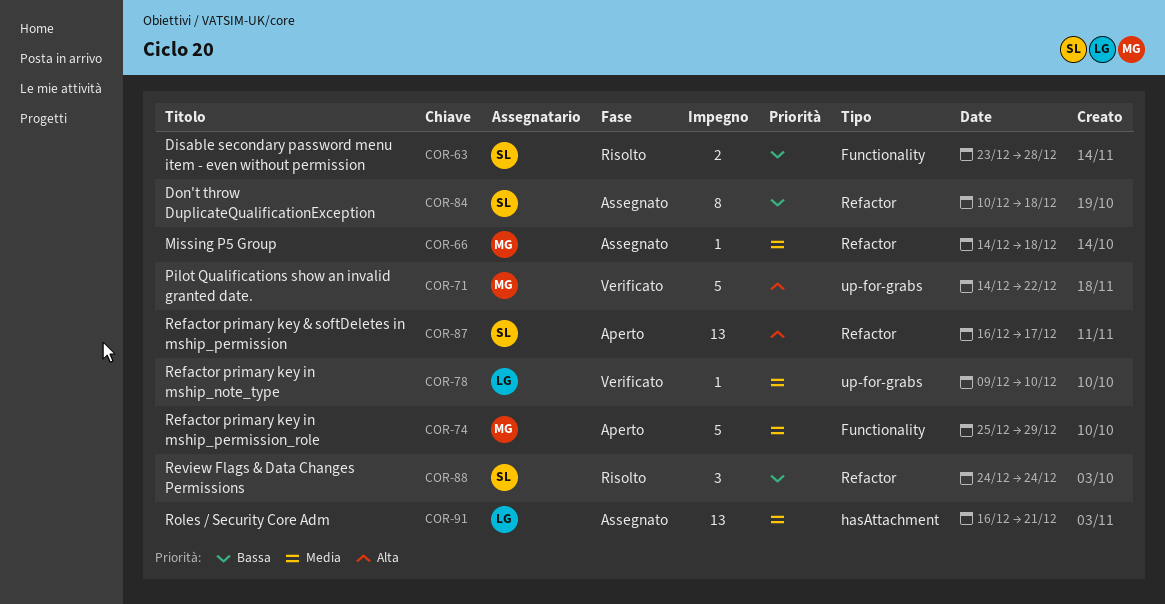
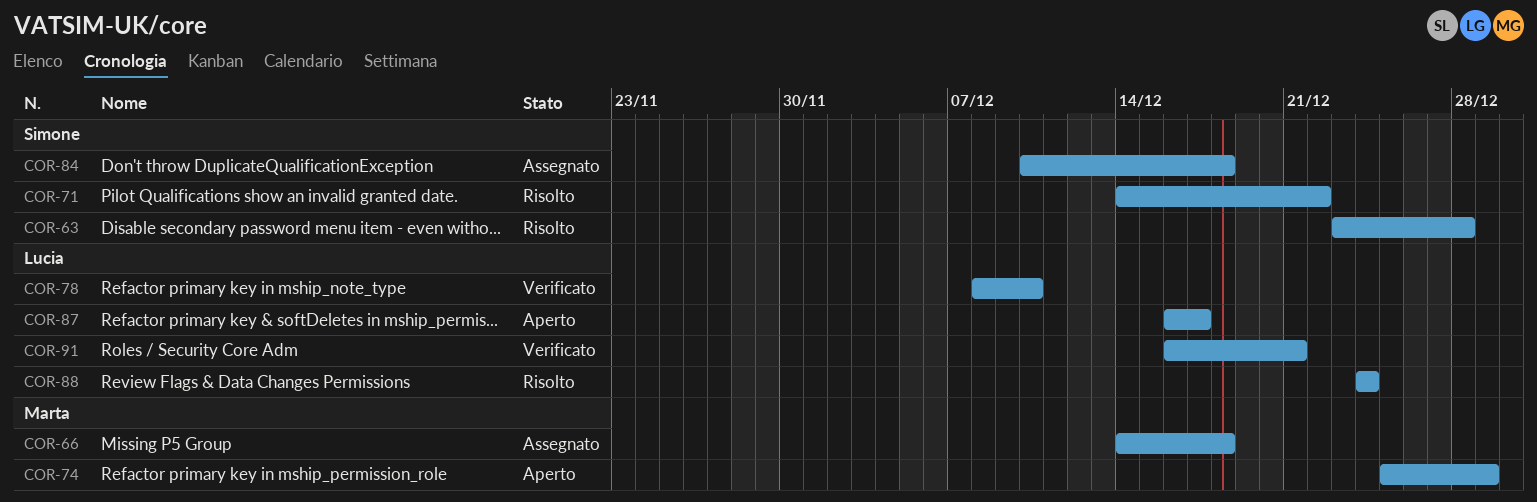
COR-71, status: Verificato -> Risolto
COR-71, owner: Marta -> Simone
COR-78, start: Dec 9 -> Dec 8
COR-87, owner: Simone -> Lucia
COR-88, owner: Simone -> Lucia
COR-91, status: Assegnato -> Verificato

